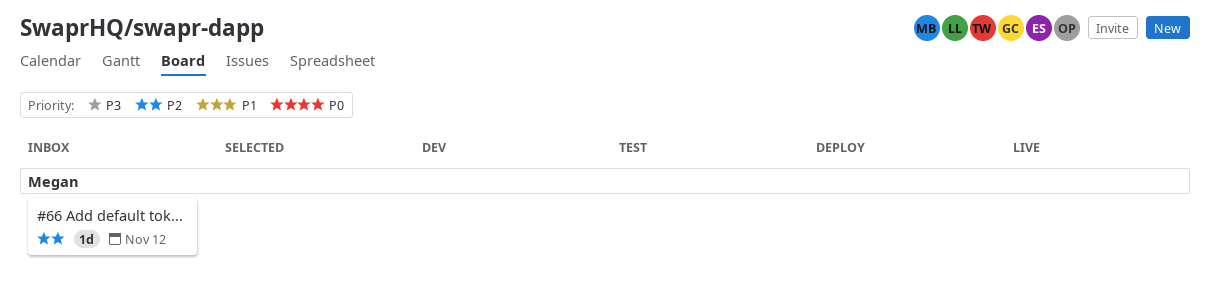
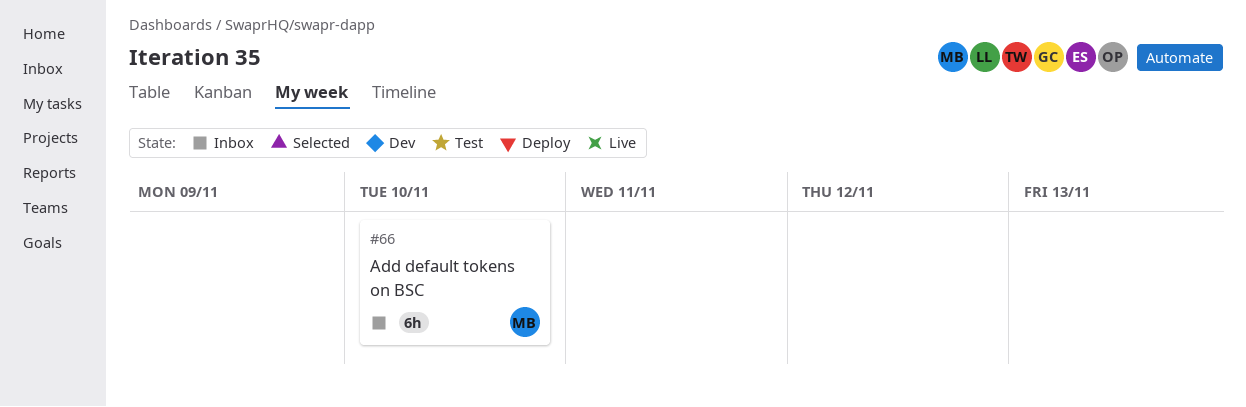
#66, estimate: 1d -> 6h
#66, due: Nov 12 -> Nov 10

